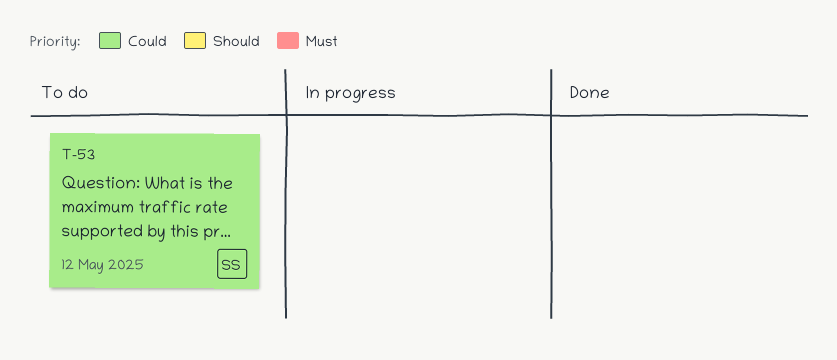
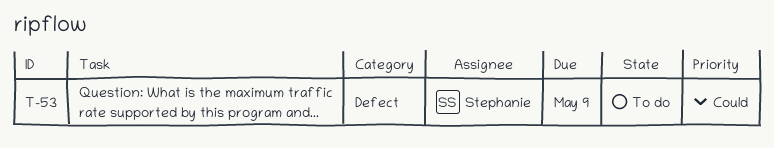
T-53, due: May 12 -> May 9

